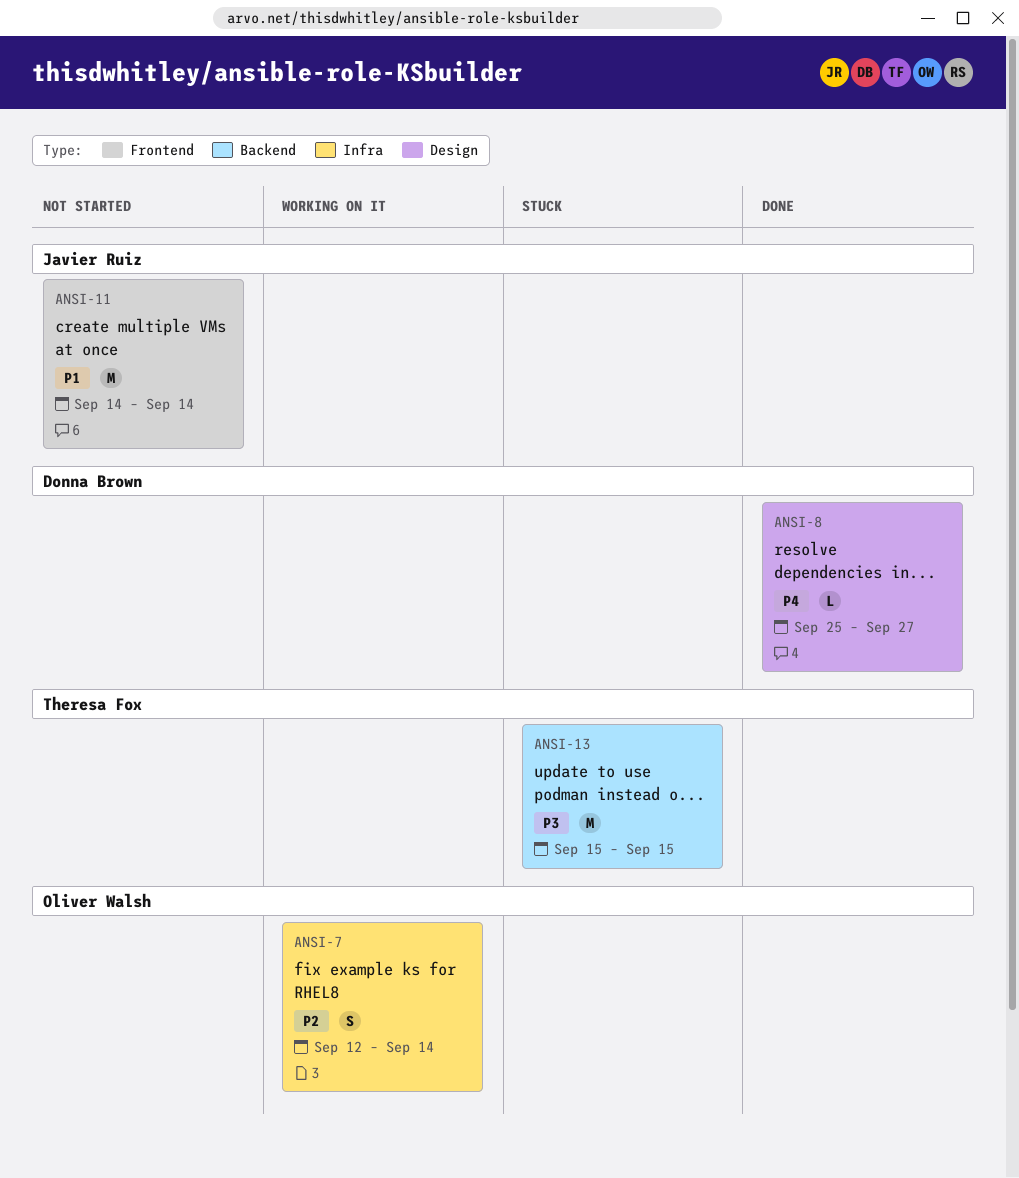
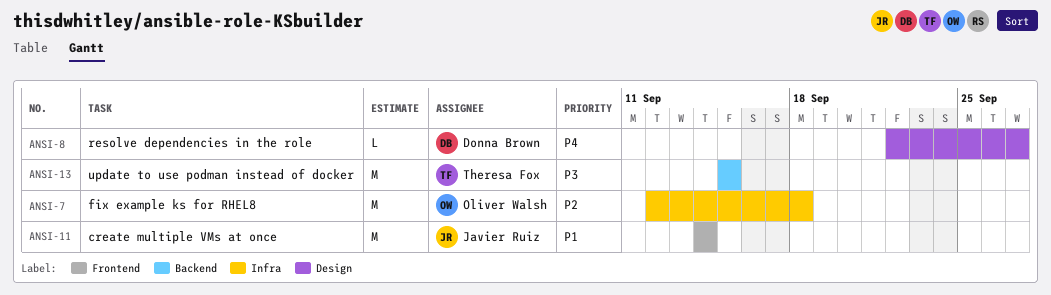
ANSI-7, estimate: S -> M
ANSI-7, due: Sep 14 -> Sep 18
ANSI-8, start: Sep 25 -> Sep 22

